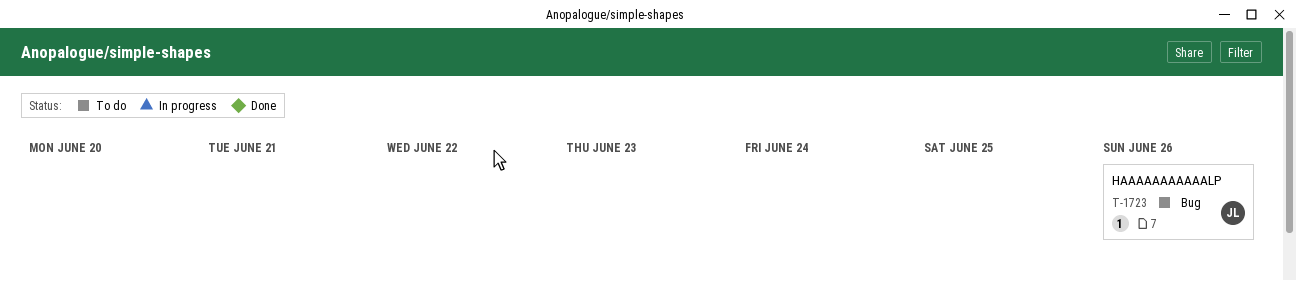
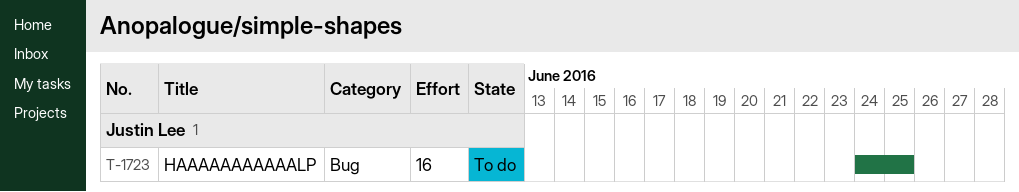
T-1723, estimate: 1 -> 16
T-1723, due: Jun 26 -> Jun 25

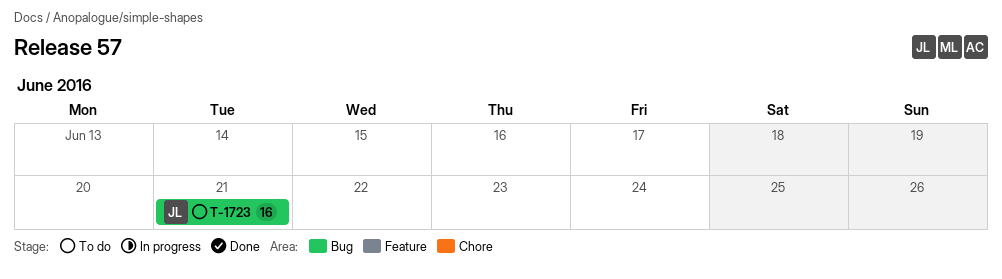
T-1723, start: Jun 24 -> Jun 21
T-1723, due: Jun 25 -> Jun 21

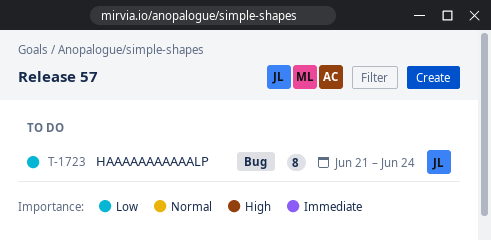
T-1723, estimate: 16 -> 8
T-1723, due: Jun 21 -> Jun 24

